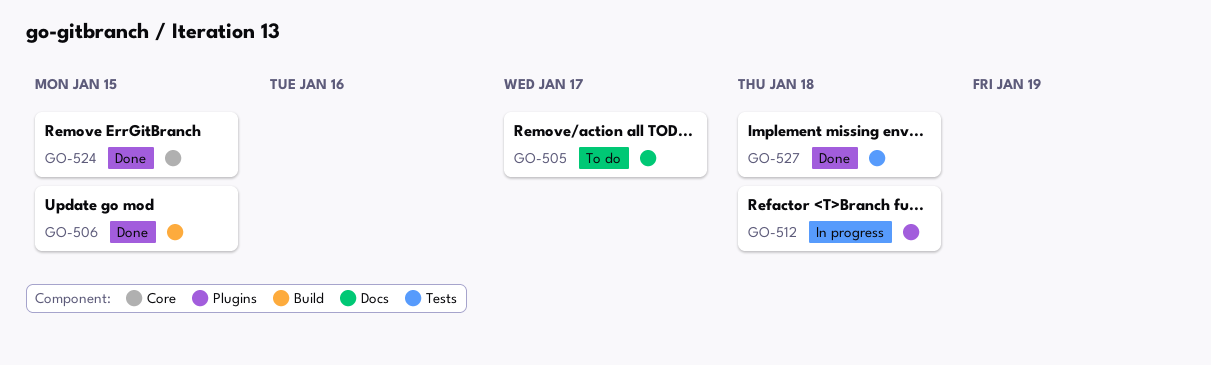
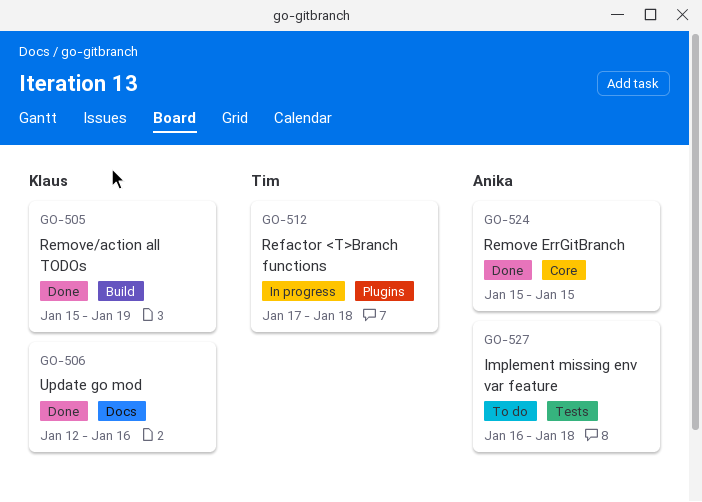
GO-505, status: To do -> Done
GO-505, label: Docs -> Build
GO-505, due: Jan 17 -> Jan 19
GO-506, label: Build -> Docs
GO-506, due: Jan 15 -> Jan 16
GO-527, status: Done -> To do

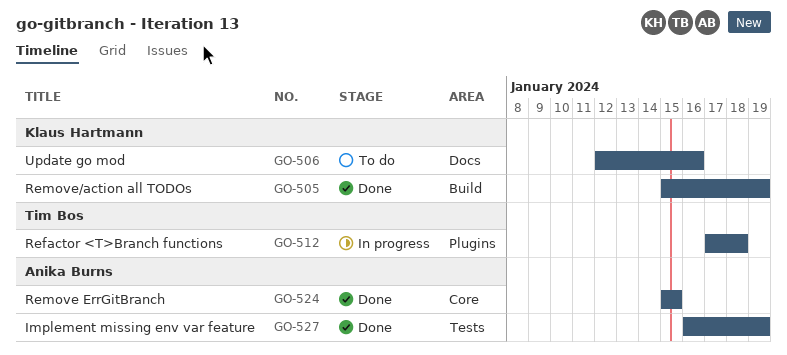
GO-506, status: Done -> To do
GO-527, status: To do -> Done
GO-527, due: Jan 18 -> Jan 19

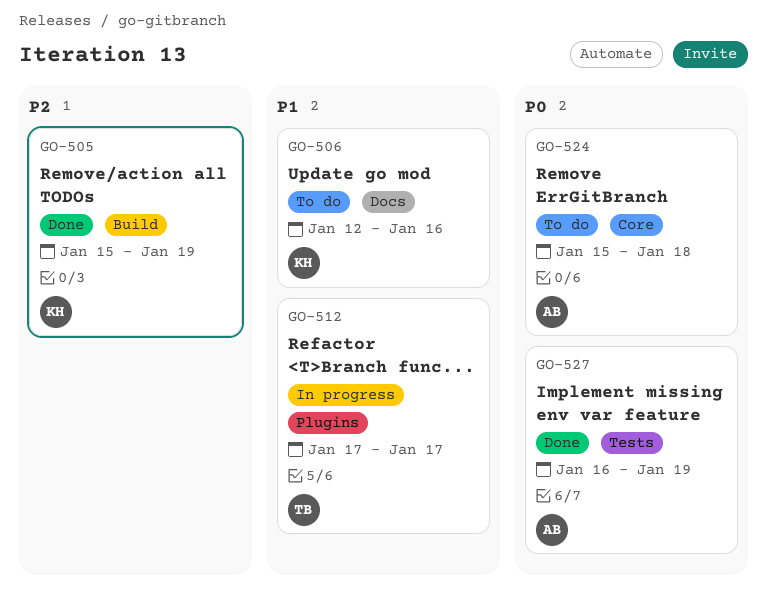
GO-512, due: Jan 18 -> Jan 17
GO-524, status: Done -> To do
GO-524, due: Jan 15 -> Jan 18

